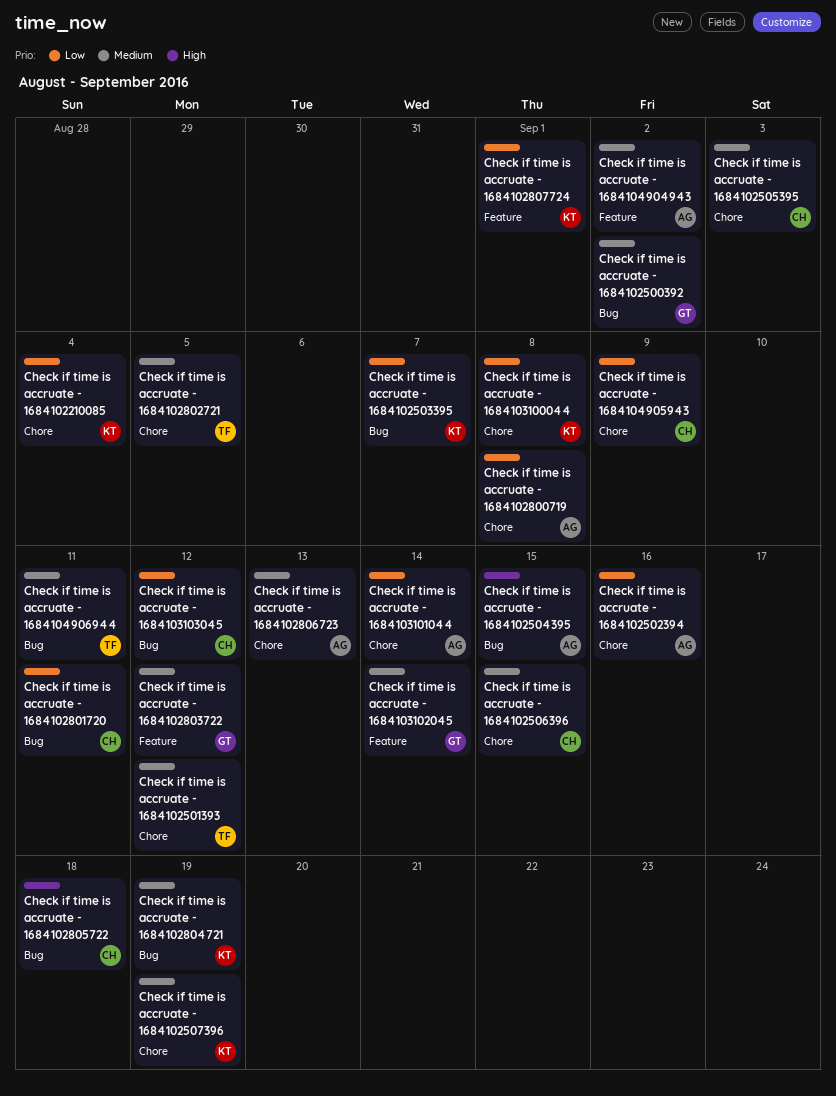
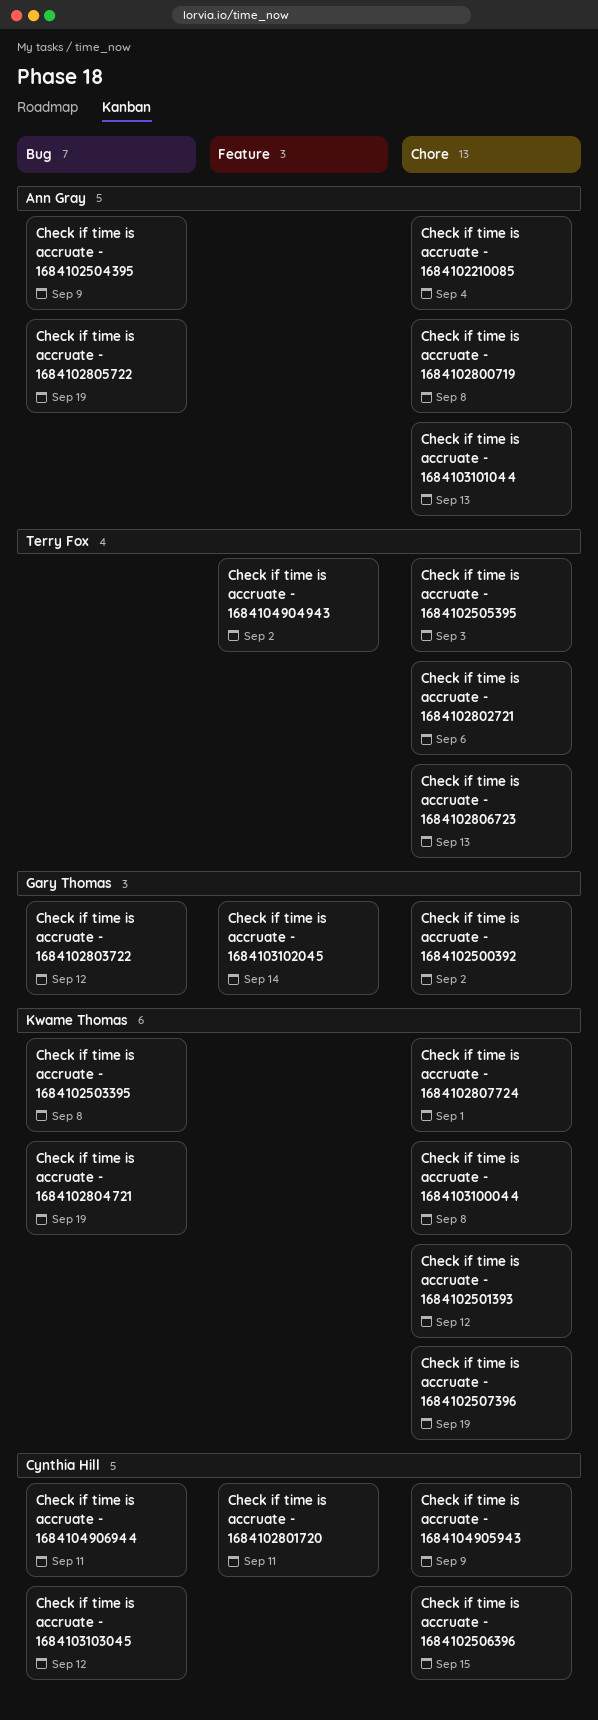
Check if time is accruate - 1684102210085, owner: Kwame Thomas -> Ann Gray
Check if time is accruate - 1684102500392, label: Bug -> Chore
Check if time is accruate - 1684102501393, owner: Terry Fox -> Kwame Thomas
Check if time is accruate - 1684102502394: present -> none
Check if time is accruate - 1684102503395, due: Sep 7 -> Sep 8
Check if time is accruate - 1684102504395, due: Sep 15 -> Sep 9
Check if time is accruate - 1684102505395, owner: Cynthia Hill -> Terry Fox
Check if time is accruate - 1684102801720, label: Bug -> Feature
Check if time is accruate - 1684102802721, due: Sep 5 -> Sep 6
Check if time is accruate - 1684102803722, label: Feature -> Bug
Check if time is accruate - 1684102805722, owner: Cynthia Hill -> Ann Gray
Check if time is accruate - 1684102805722, due: Sep 18 -> Sep 19
Check if time is accruate - 1684102806723, owner: Ann Gray -> Terry Fox
Check if time is accruate - 1684102807724, label: Feature -> Chore
Check if time is accruate - 1684103101044, due: Sep 14 -> Sep 13
Check if time is accruate - 1684104904943, owner: Ann Gray -> Terry Fox
Check if time is accruate - 1684104906944, owner: Terry Fox -> Cynthia Hill

